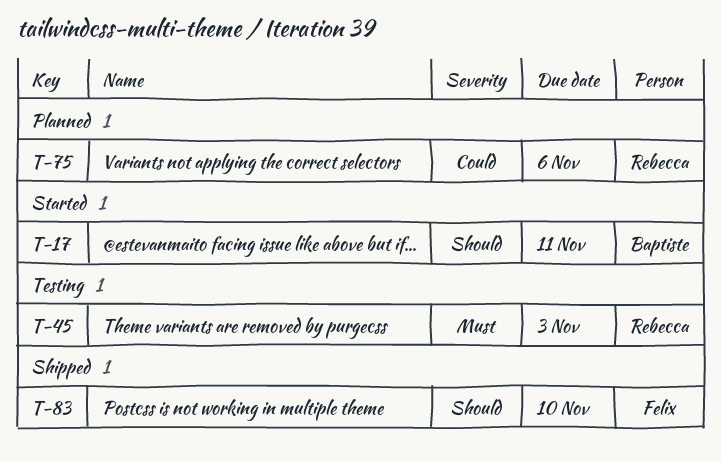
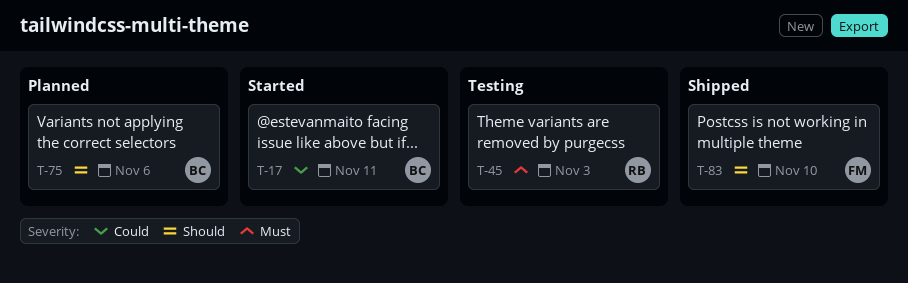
T-17, priority: Should -> Could
T-75, owner: Rebecca -> Baptiste
T-75, priority: Could -> Should

